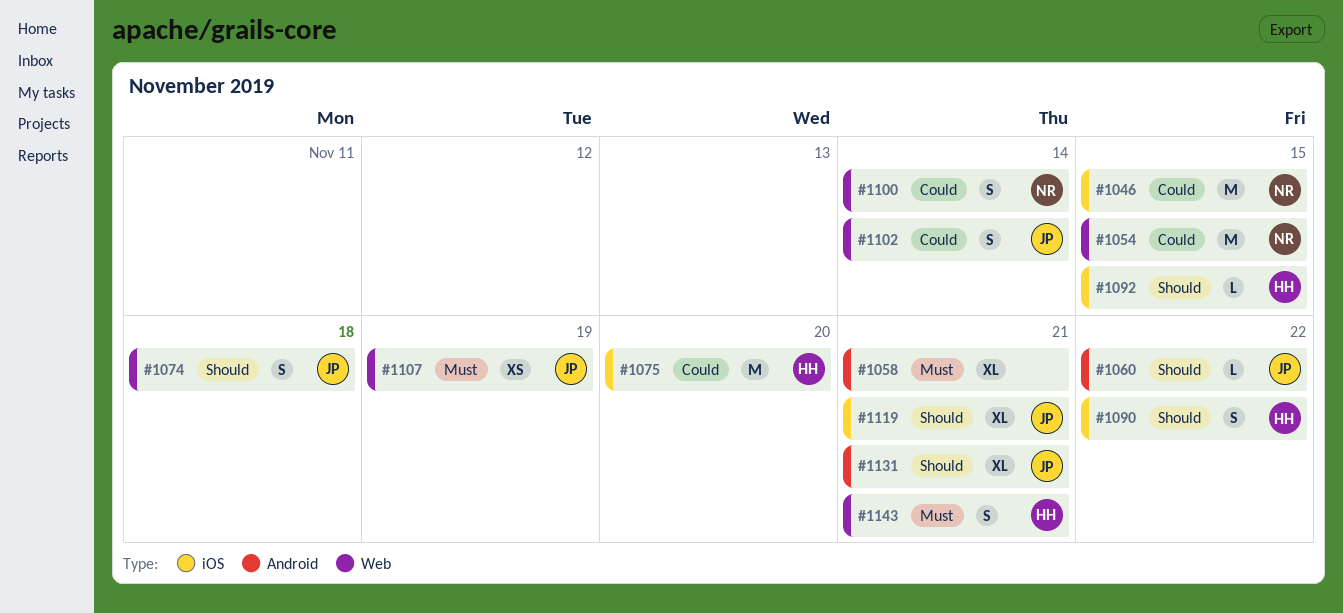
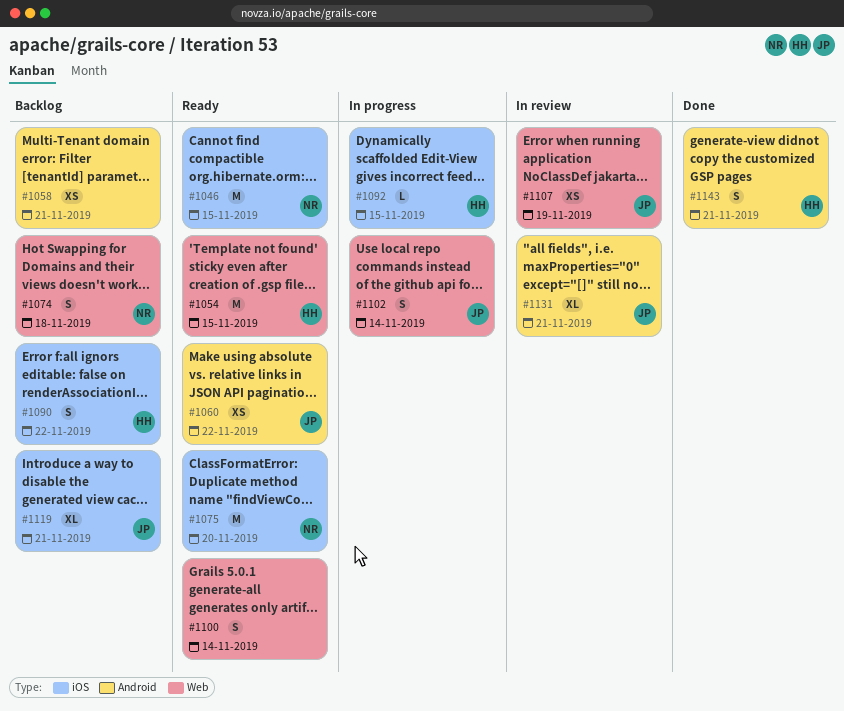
#1054, owner: NR -> HH
#1058, estimate: XL -> XS
#1060, estimate: L -> XS
#1074, owner: JP -> NR
#1075, owner: HH -> NR
#1100, owner: NR -> none
#1143, label: Web -> Android

